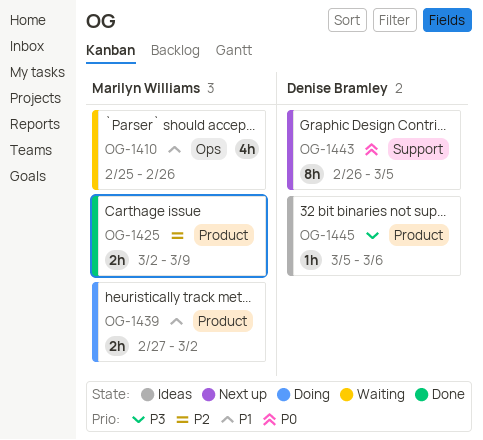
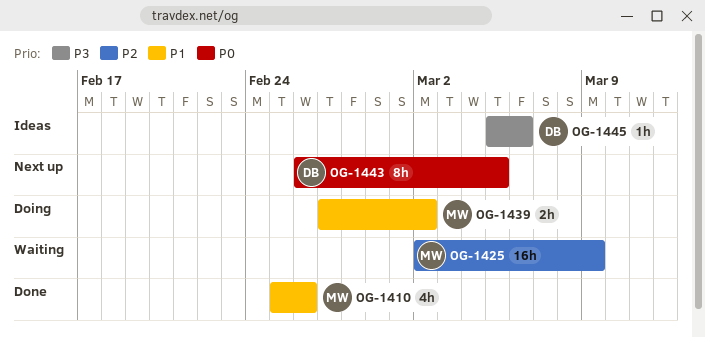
OG-1410, status: Waiting -> Done
OG-1425, status: Done -> Waiting
OG-1425, estimate: 2h -> 16h

